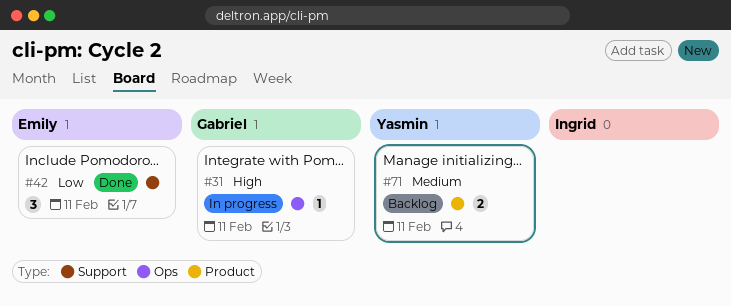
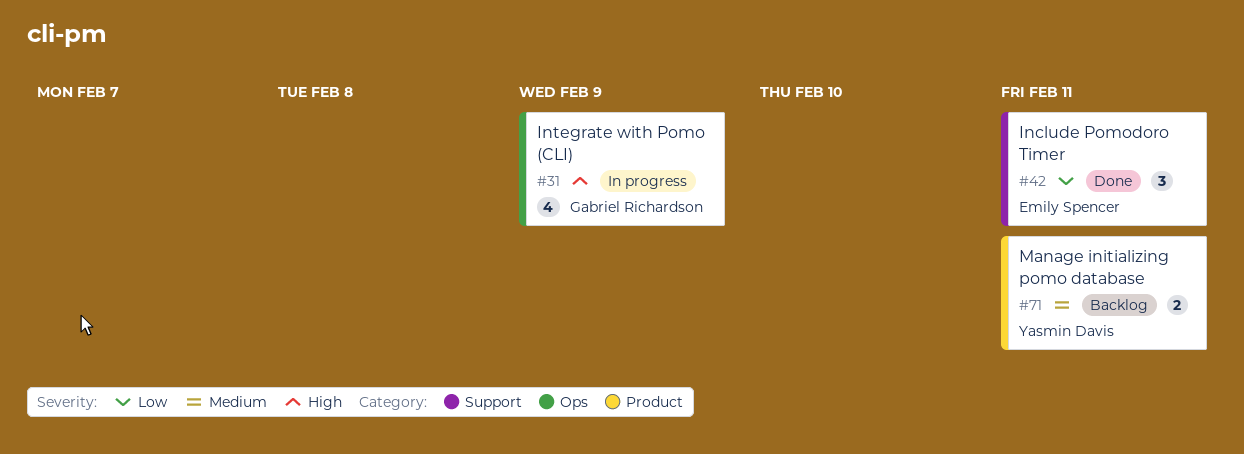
#31, estimate: 1 -> 4
#31, due: Feb 11 -> Feb 9

